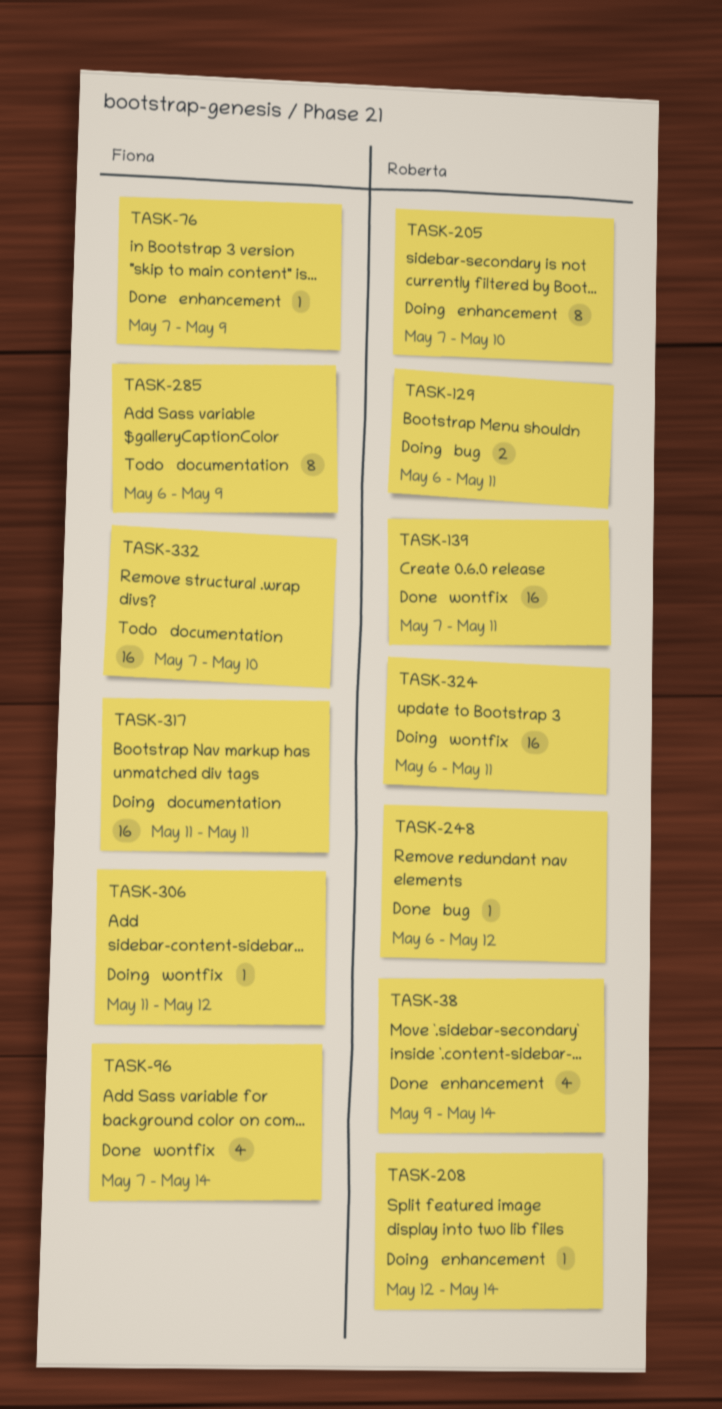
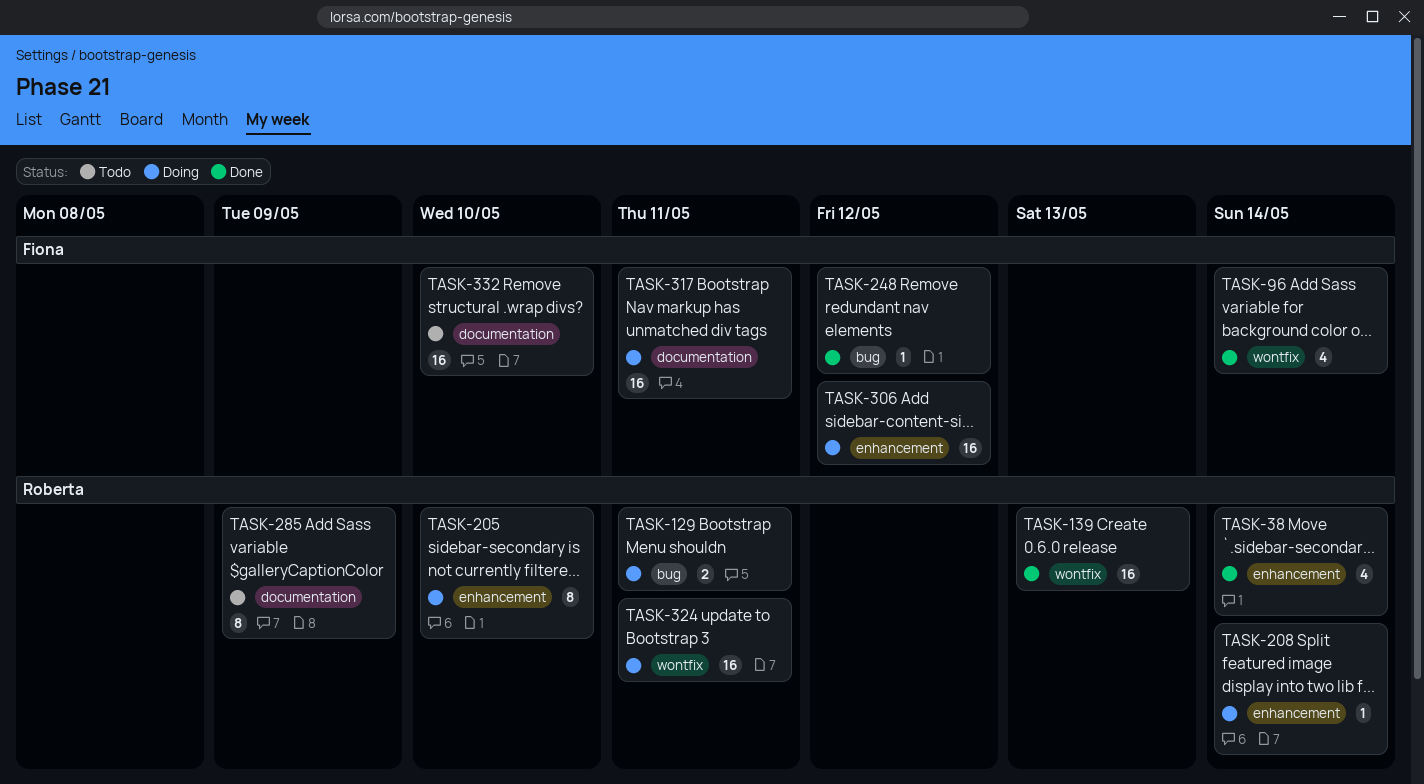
TASK-76: present -> none
TASK-139, due: May 11 -> May 13
TASK-248, owner: Roberta -> Fiona
TASK-285, owner: Fiona -> Roberta
TASK-306, label: wontfix -> enhancement
TASK-306, estimate: 1 -> 16

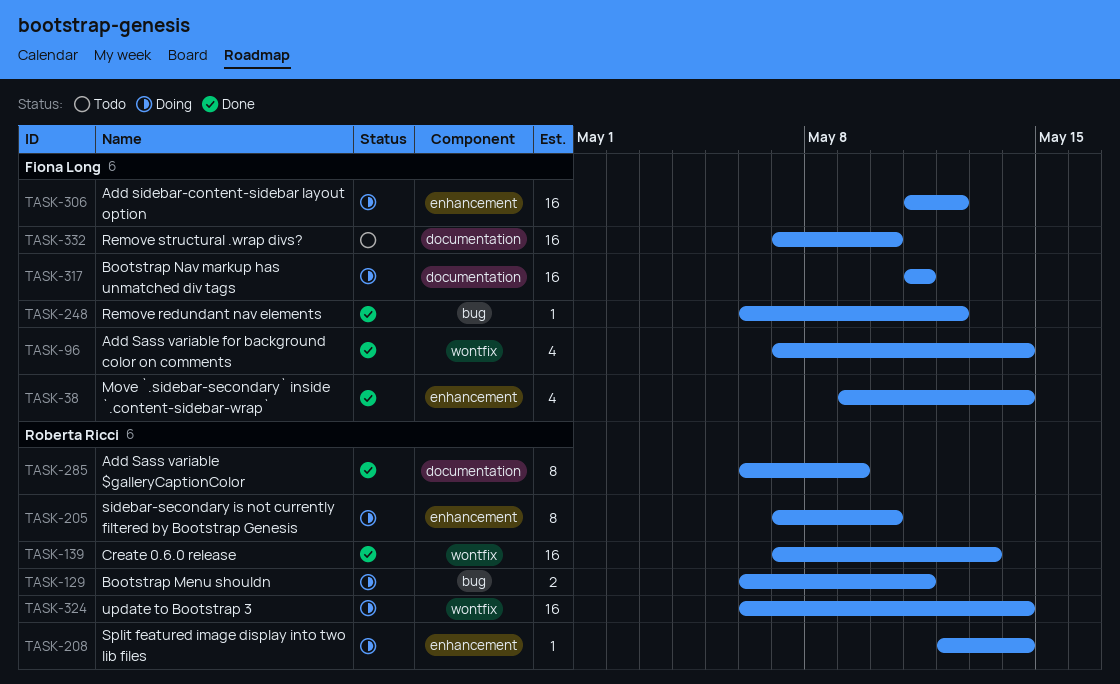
TASK-38, owner: Roberta Ricci -> Fiona Long
TASK-285, status: Todo -> Done
TASK-324, due: May 11 -> May 14

